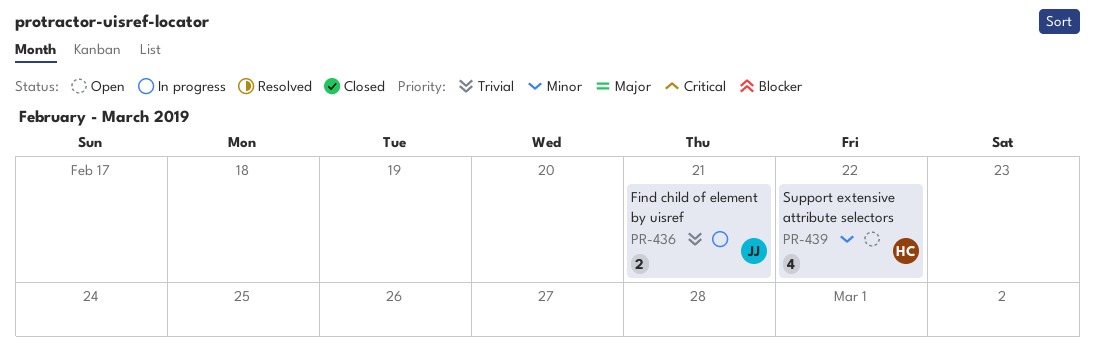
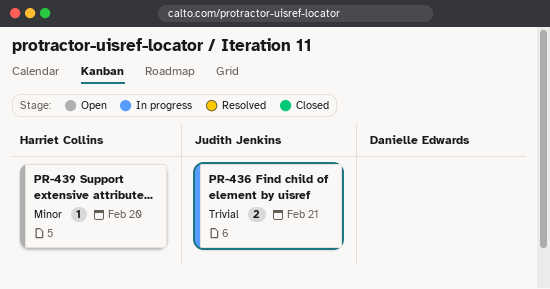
PR-439, estimate: 4 -> 1
PR-439, due: Feb 22 -> Feb 20

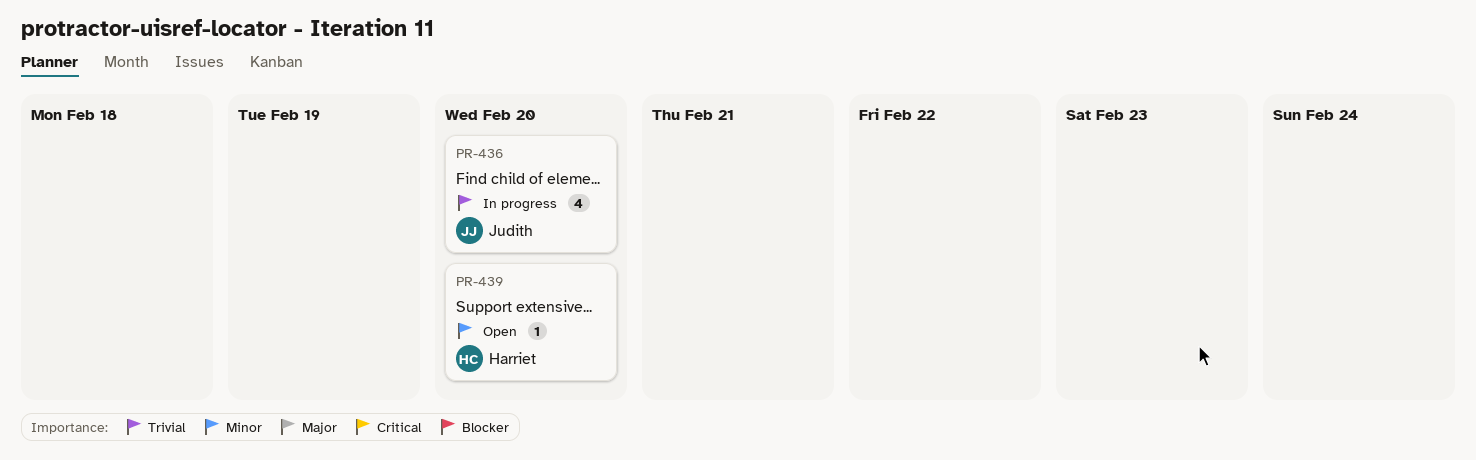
PR-436, estimate: 2 -> 4
PR-436, due: Feb 21 -> Feb 20

